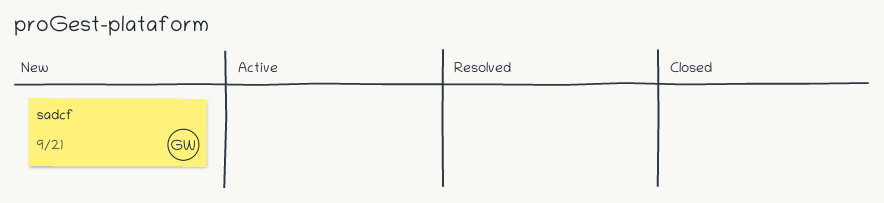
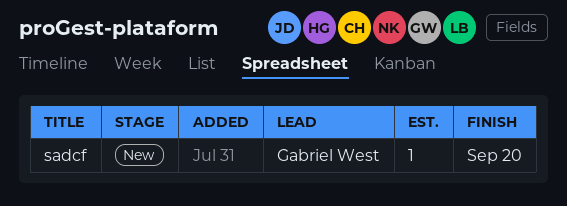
sadcf, due: Sep 21 -> Sep 20

